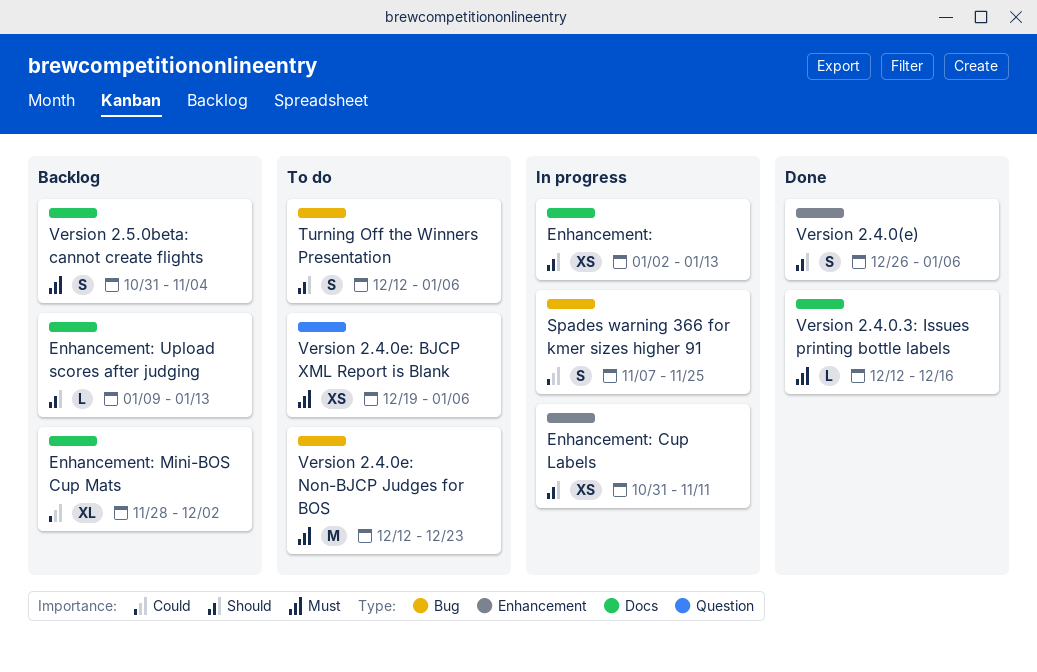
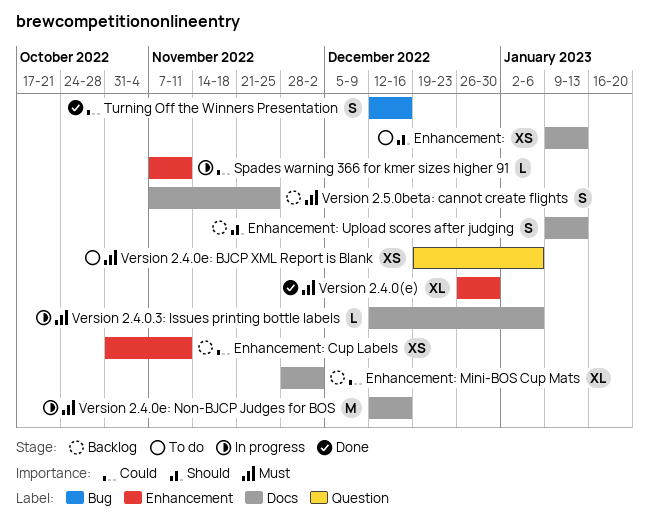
Enhancement:, status: In progress -> To do
Enhancement:, start: Jan 2 -> Jan 9
Enhancement: Cup Labels, status: In progress -> Backlog
Enhancement: Cup Labels, priority: Should -> Could
Enhancement: Upload scores after judging, estimate: L -> S
Spades warning 366 for kmer sizes higher 91, label: Bug -> Enhancement
Spades warning 366 for kmer sizes higher 91, estimate: S -> L
Spades warning 366 for kmer sizes higher 91, due: Nov 25 -> Nov 11
Turning Off the Winners Presentation, status: To do -> Done
Turning Off the Winners Presentation, priority: Should -> Could
Turning Off the Winners Presentation, due: Jan 6 -> Dec 16
Version 2.4.0(e), priority: Should -> Must
Version 2.4.0(e), estimate: S -> XL
Version 2.4.0(e), due: Jan 6 -> Dec 30
Version 2.4.0.3: Issues printing bottle labels, status: Done -> In progress
Version 2.4.0.3: Issues printing bottle labels, due: Dec 16 -> Jan 6
Version 2.4.0e: Non-BJCP Judges for BOS, status: To do -> In progress
Version 2.4.0e: Non-BJCP Judges for BOS, label: Bug -> Docs
Version 2.4.0e: Non-BJCP Judges for BOS, due: Dec 23 -> Dec 16
Version 2.5.0beta: cannot create flights, start: Oct 31 -> Nov 7
Version 2.5.0beta: cannot create flights, due: Nov 4 -> Nov 25

